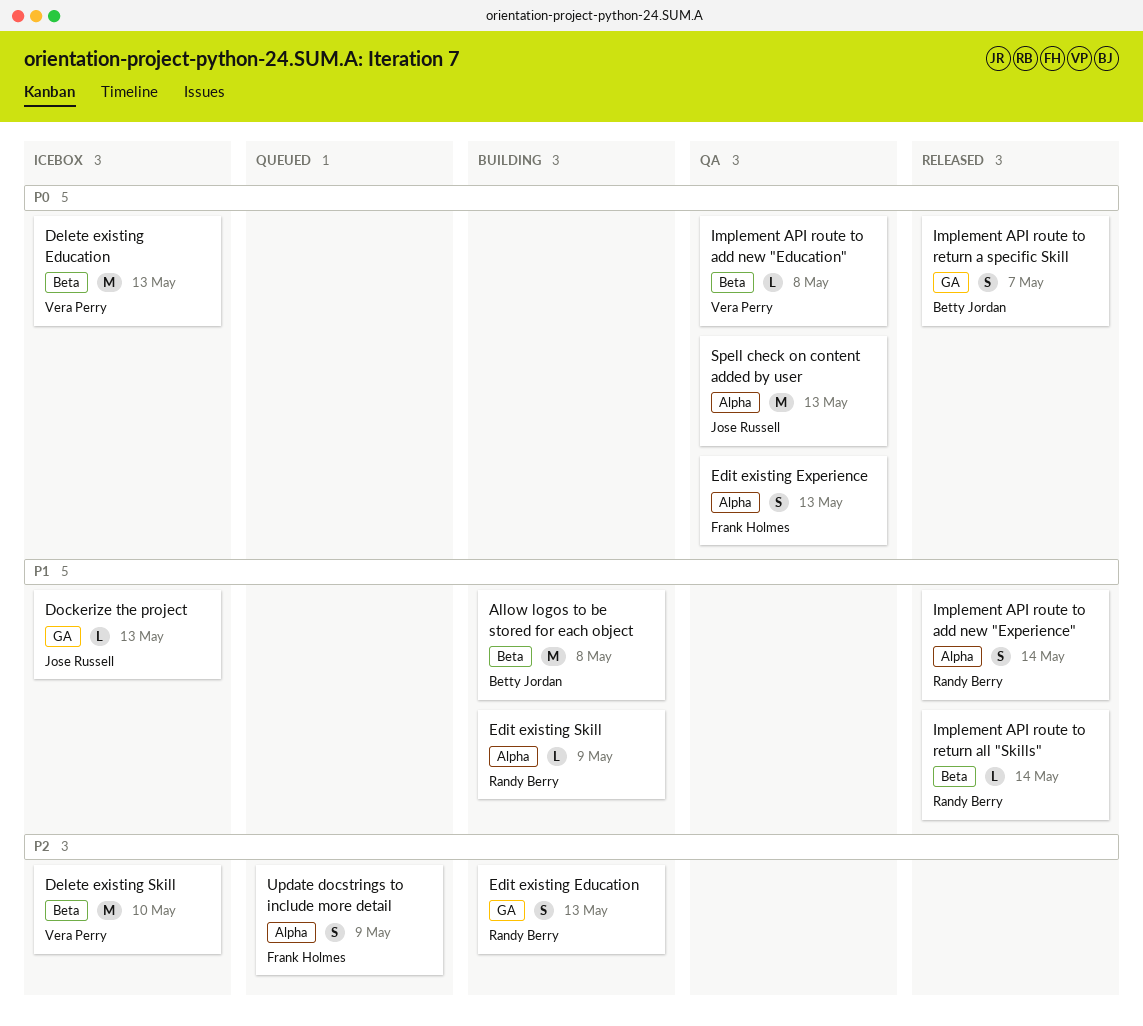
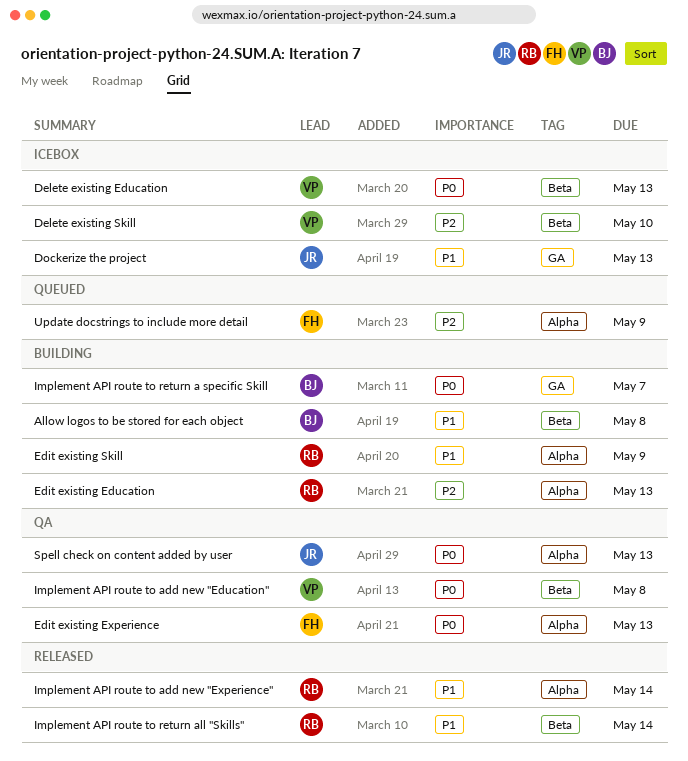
Edit existing Education, label: GA -> Alpha
Implement API route to return a specific Skill, status: Released -> Building

